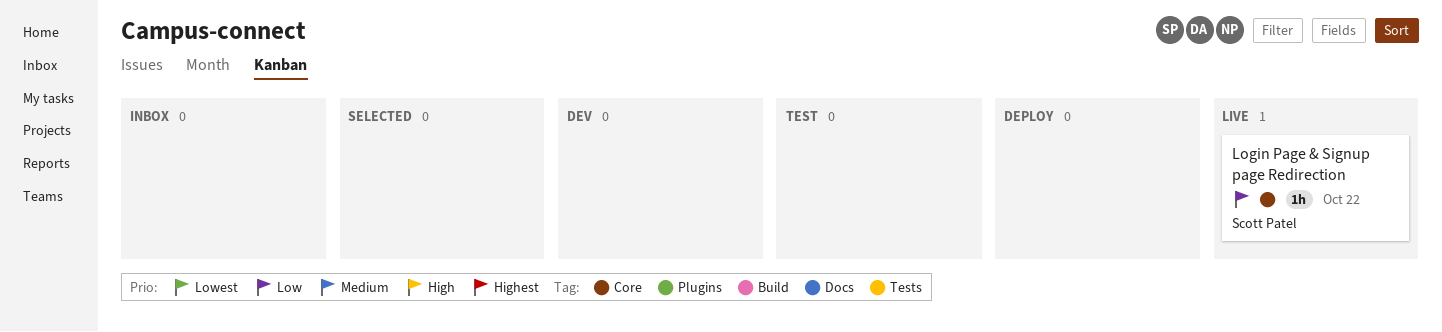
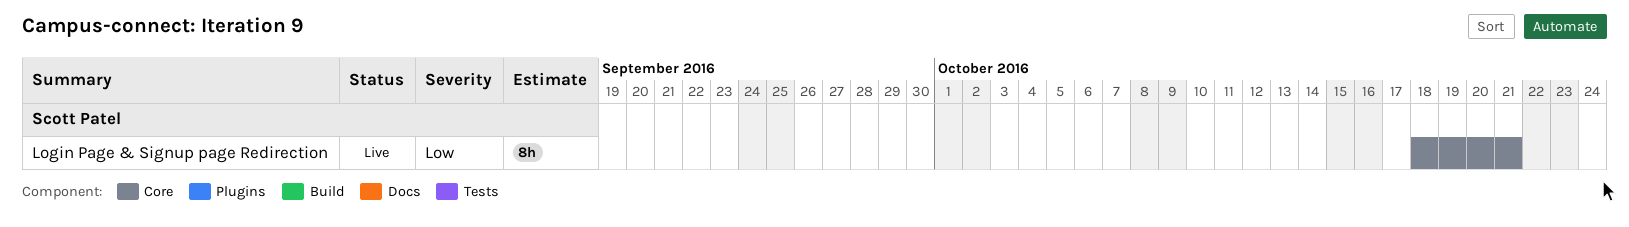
Login Page & Signup page Redirection, estimate: 1h -> 8h
Login Page & Signup page Redirection, due: Oct 22 -> Oct 21

